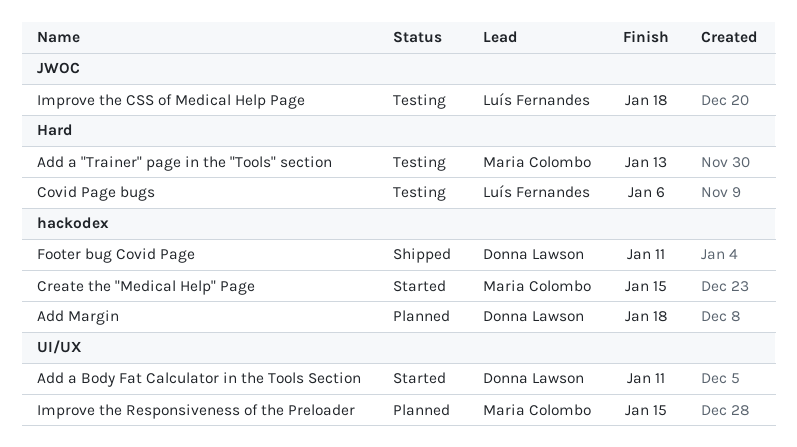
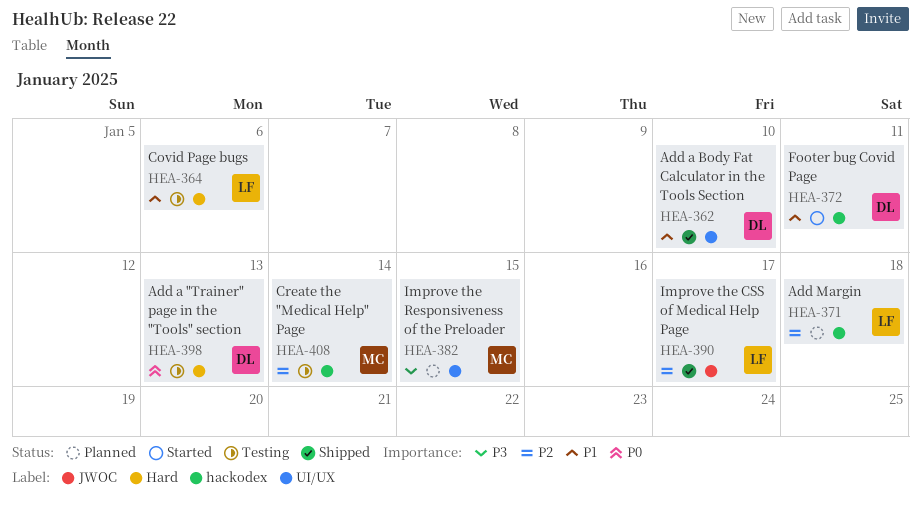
Add a "Trainer" page in the "Tools" section, owner: Maria Colombo -> Donna Lawson
Add a Body Fat Calculator in the Tools Section, status: Started -> Shipped
Add a Body Fat Calculator in the Tools Section, due: Jan 11 -> Jan 10
Add Margin, owner: Donna Lawson -> Luís Fernandes
Create the "Medical Help" Page, status: Started -> Testing
Create the "Medical Help" Page, due: Jan 15 -> Jan 14
Footer bug Covid Page, status: Shipped -> Started
Improve the CSS of Medical Help Page, status: Testing -> Shipped
Improve the CSS of Medical Help Page, due: Jan 18 -> Jan 17

